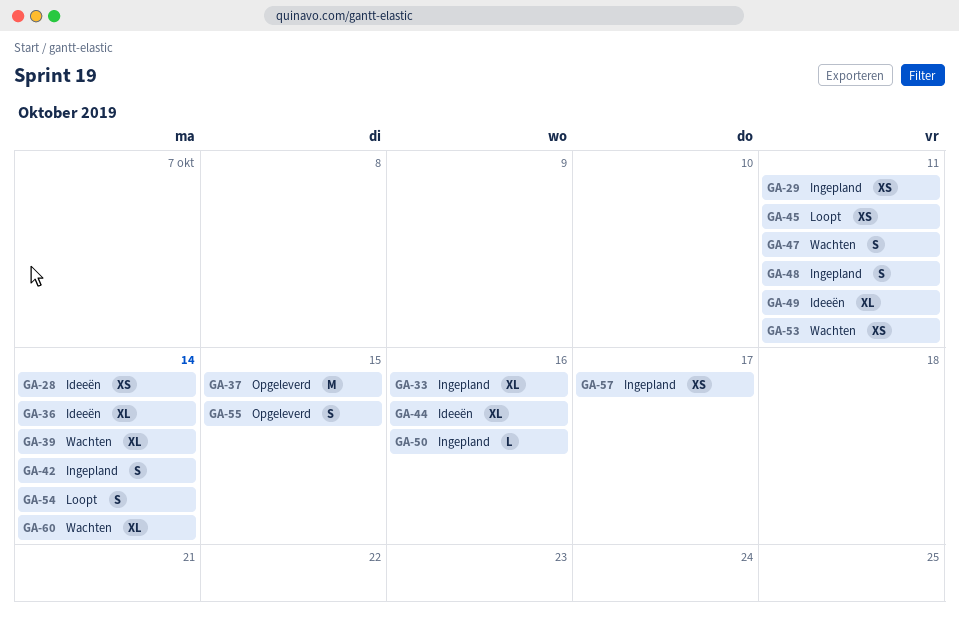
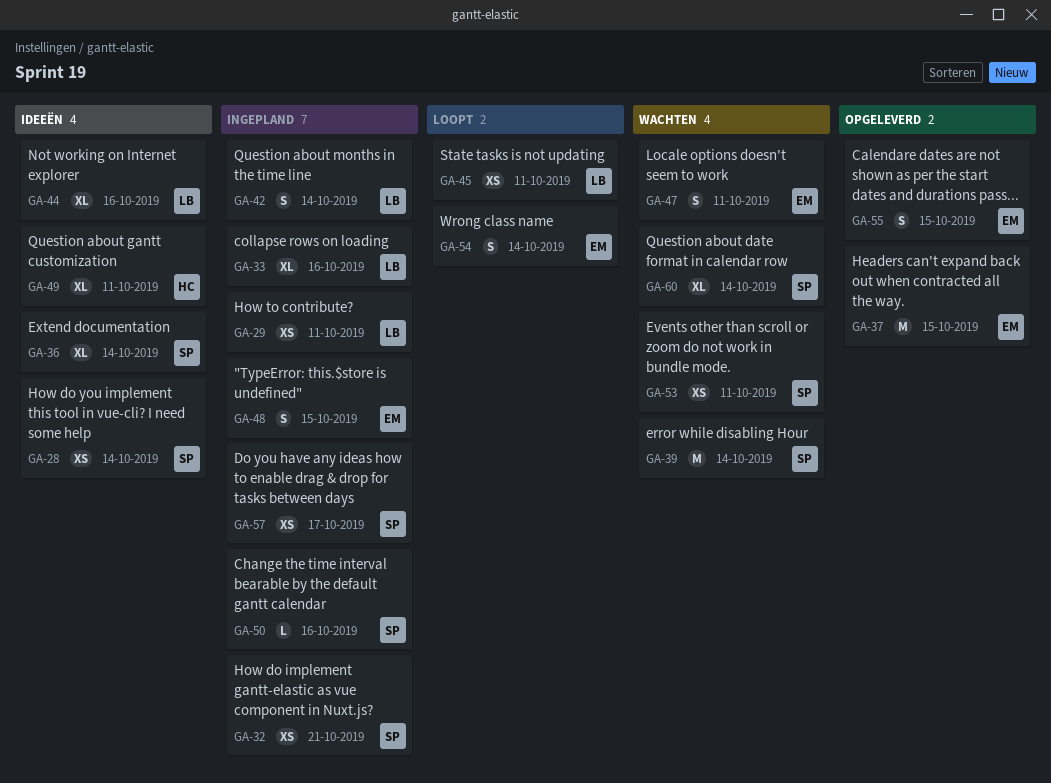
GA-32: none -> present
GA-39, estimate: XL -> M
GA-48, due: Oct 11 -> Oct 15

